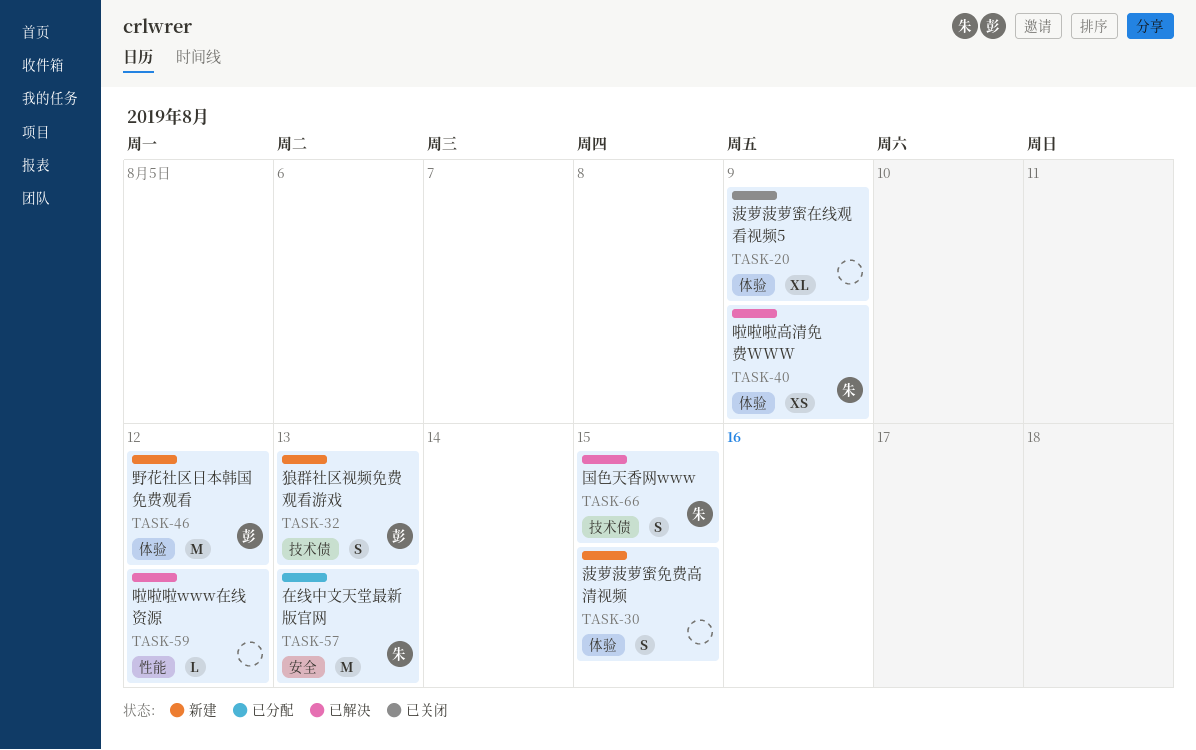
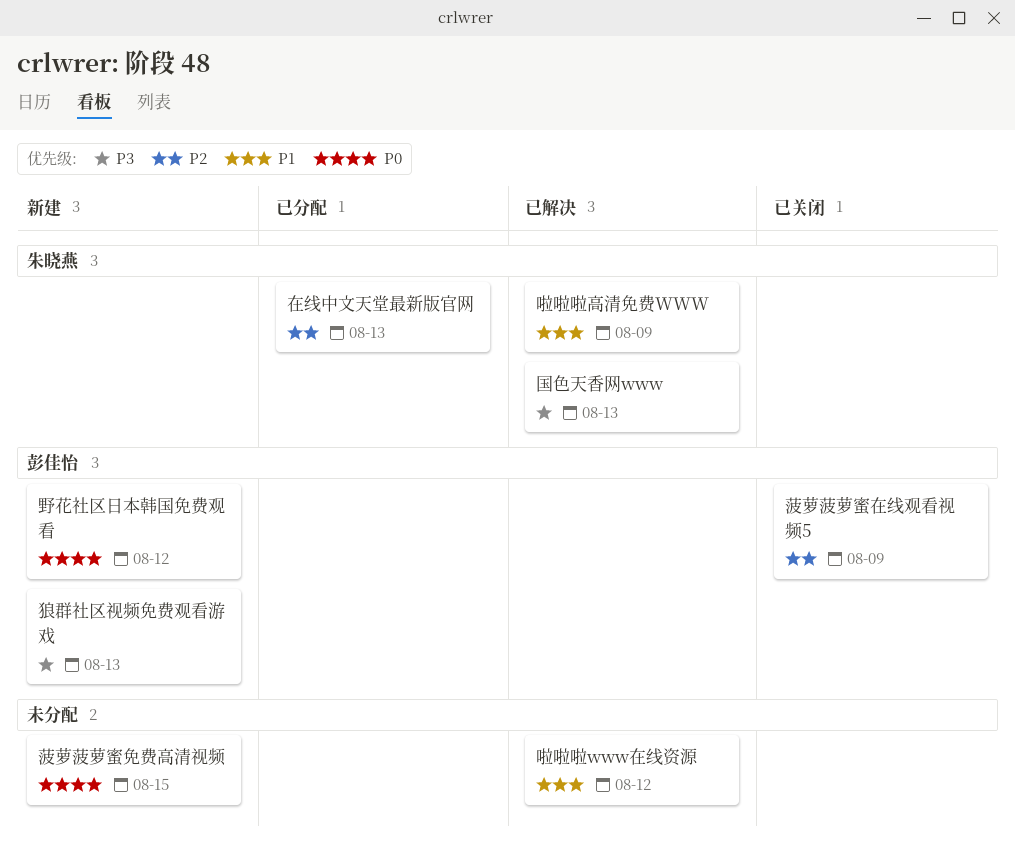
国色天香网www, due: Aug 15 -> Aug 13
菠萝菠萝蜜在线观看视频5, owner: none -> 彭佳怡

